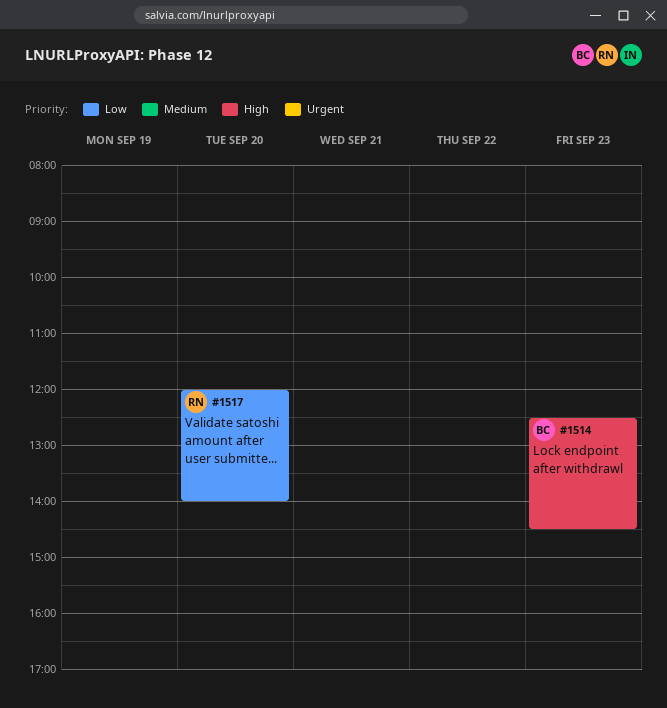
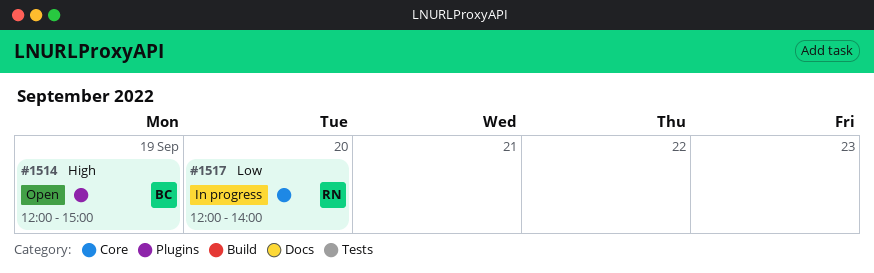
#1514, day: Sep 23 -> Sep 19
#1514, begins: 12:30 -> 12:00
#1514, ends: 14:30 -> 15:00

